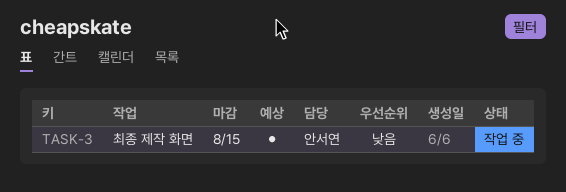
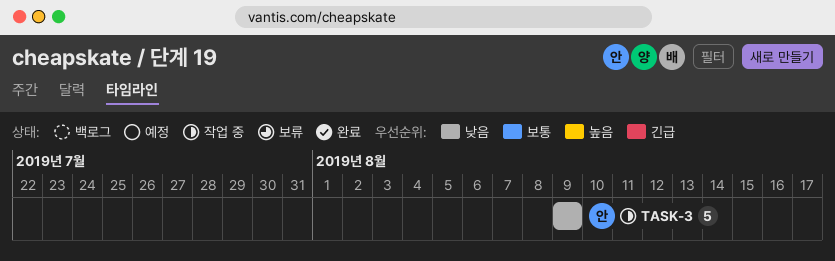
TASK-3, estimate: 1 -> 5
TASK-3, due: Aug 15 -> Aug 9

